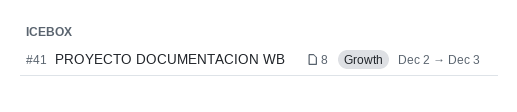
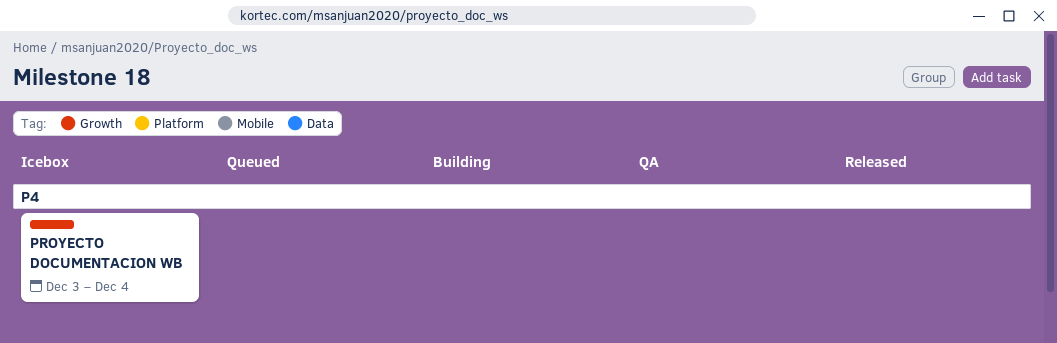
PROYECTO DOCUMENTACION WB, start: Dec 2 -> Dec 3
PROYECTO DOCUMENTACION WB, due: Dec 3 -> Dec 4

